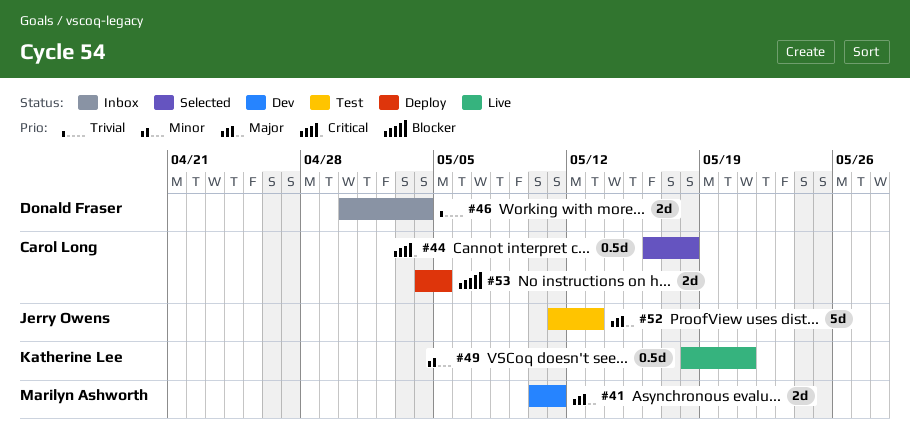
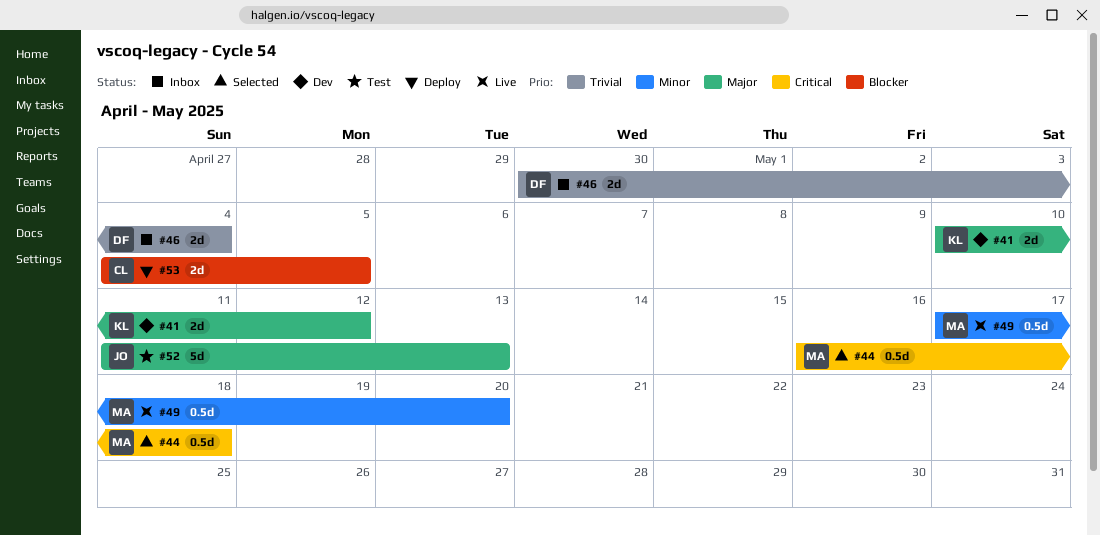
#41, owner: Marilyn Ashworth -> Katherine Lee
#41, due: May 11 -> May 12
#44, owner: Carol Long -> Marilyn Ashworth
#49, owner: Katherine Lee -> Marilyn Ashworth
#49, start: May 18 -> May 17
#49, due: May 21 -> May 20

